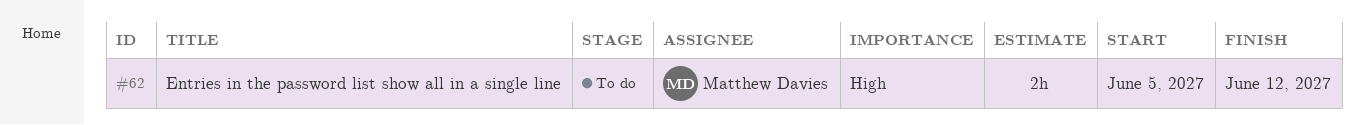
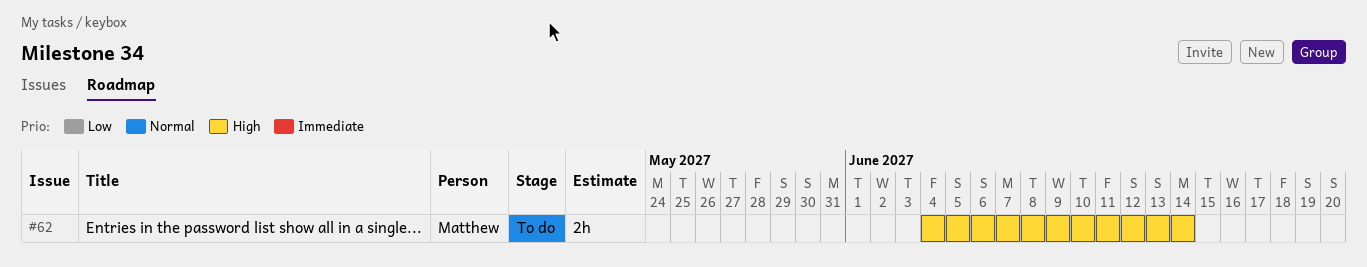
#62, start: Jun 5 -> Jun 4
#62, due: Jun 12 -> Jun 14

